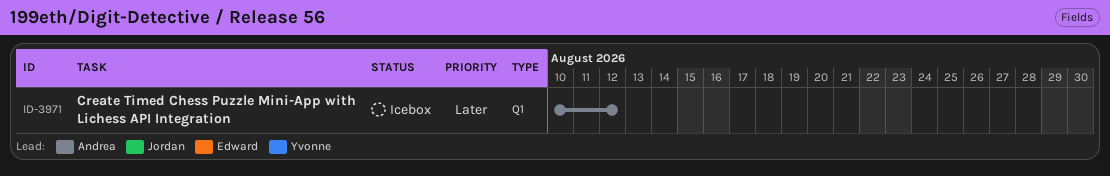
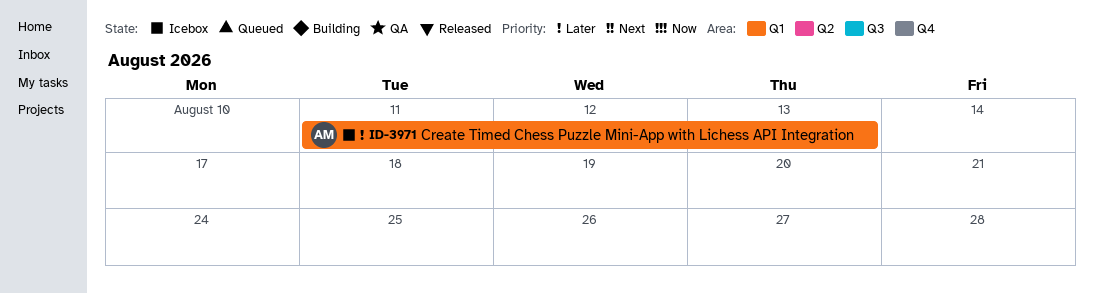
ID-3971, start: Aug 10 -> Aug 11
ID-3971, due: Aug 12 -> Aug 13

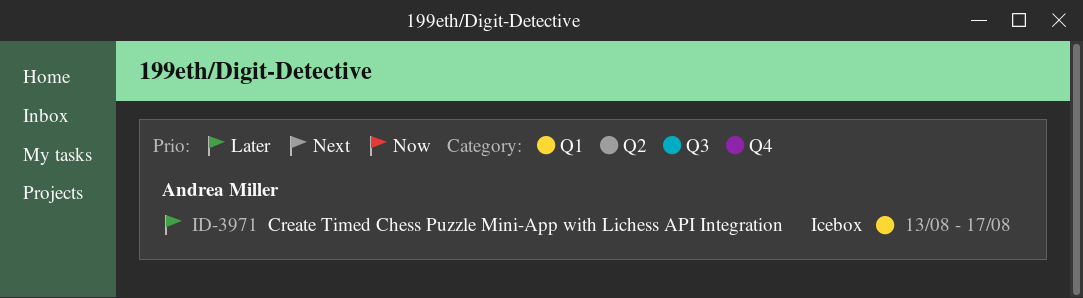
ID-3971, start: Aug 11 -> Aug 13
ID-3971, due: Aug 13 -> Aug 17

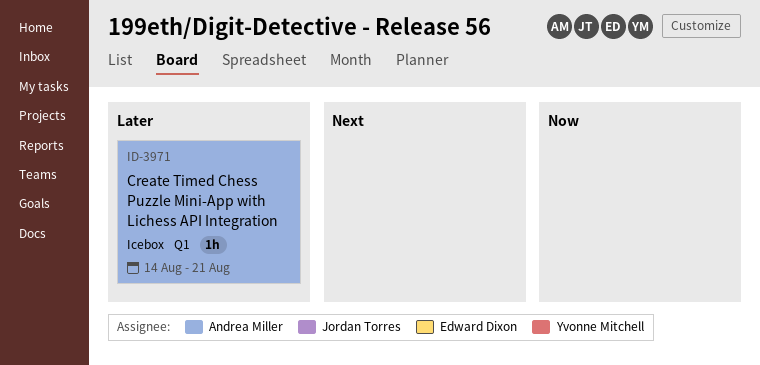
ID-3971, start: Aug 13 -> Aug 14
ID-3971, due: Aug 17 -> Aug 21

